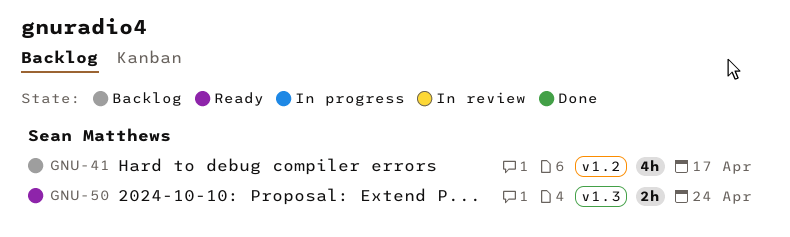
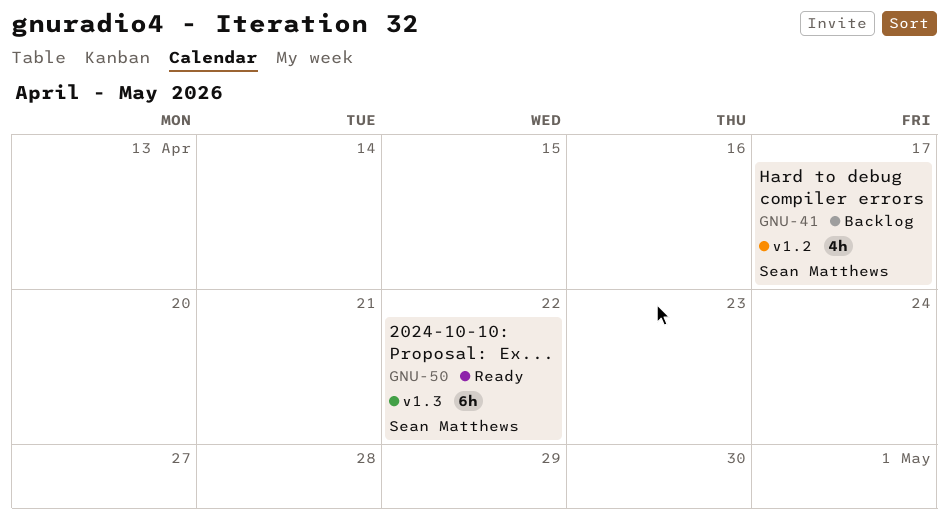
GNU-50, estimate: 2h -> 6h
GNU-50, due: Apr 24 -> Apr 22

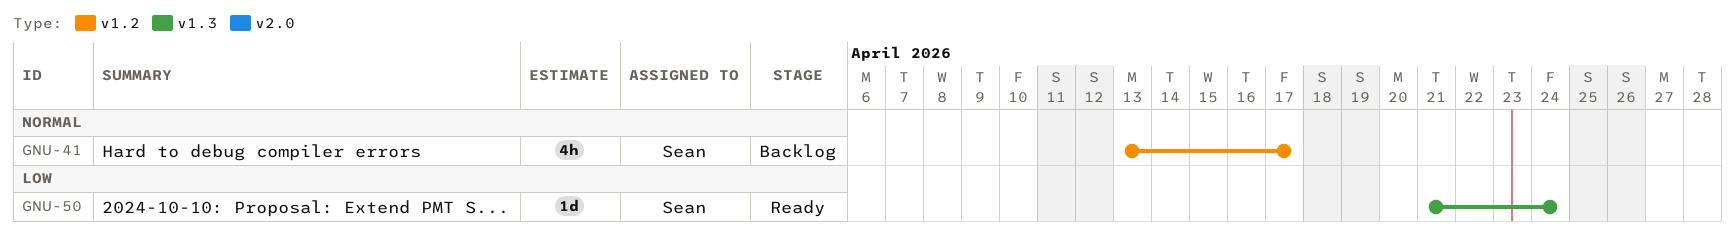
GNU-50, estimate: 6h -> 1d
GNU-50, due: Apr 22 -> Apr 24

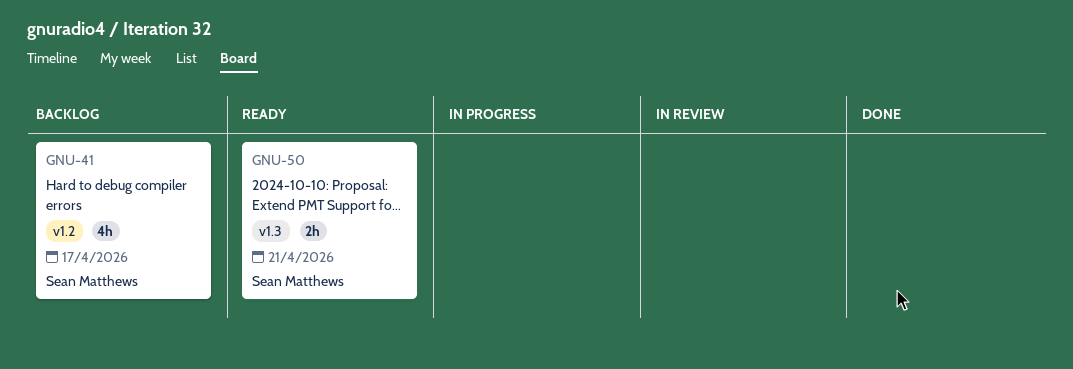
GNU-50, estimate: 1d -> 2h
GNU-50, due: Apr 24 -> Apr 21

